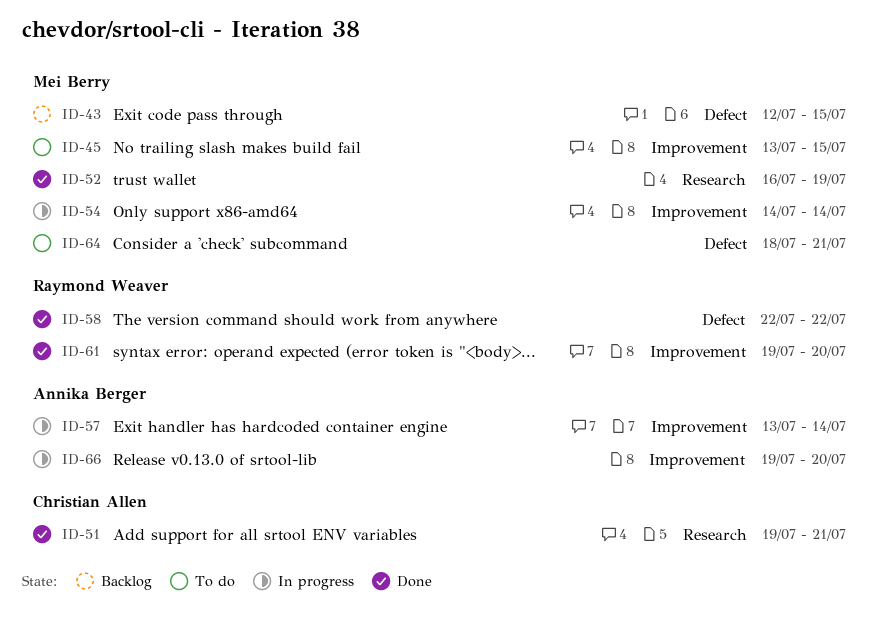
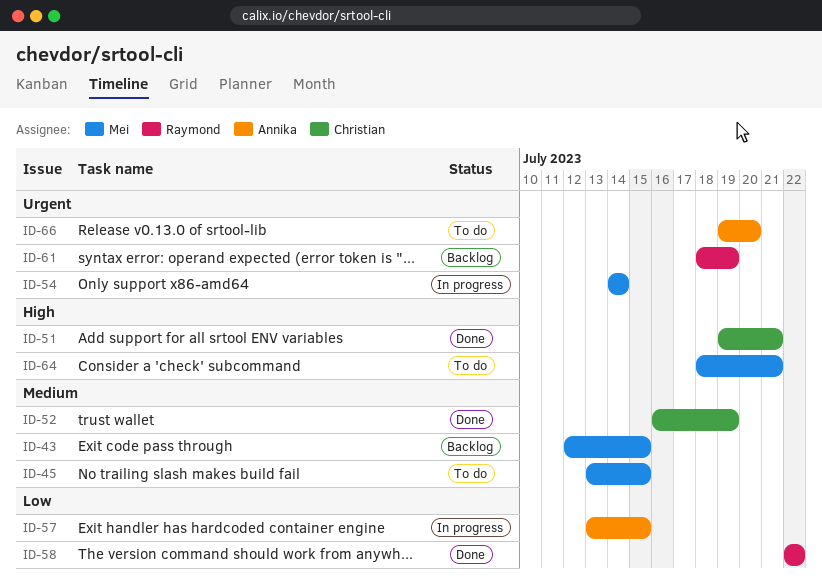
ID-52, owner: Mei Berry -> Christian Allen
ID-57, due: Jul 14 -> Jul 15
ID-61, status: Done -> Backlog
ID-61, start: Jul 19 -> Jul 18
ID-61, due: Jul 20 -> Jul 19
ID-66, status: In progress -> To do

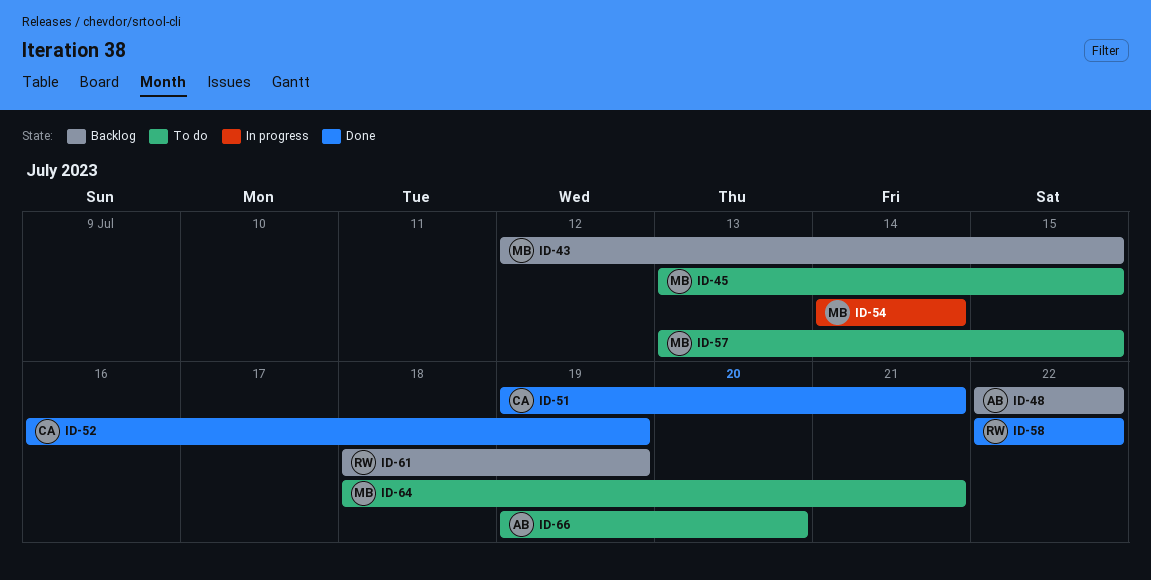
ID-48: none -> present
ID-57, status: In progress -> To do
ID-57, owner: Annika -> Mei

